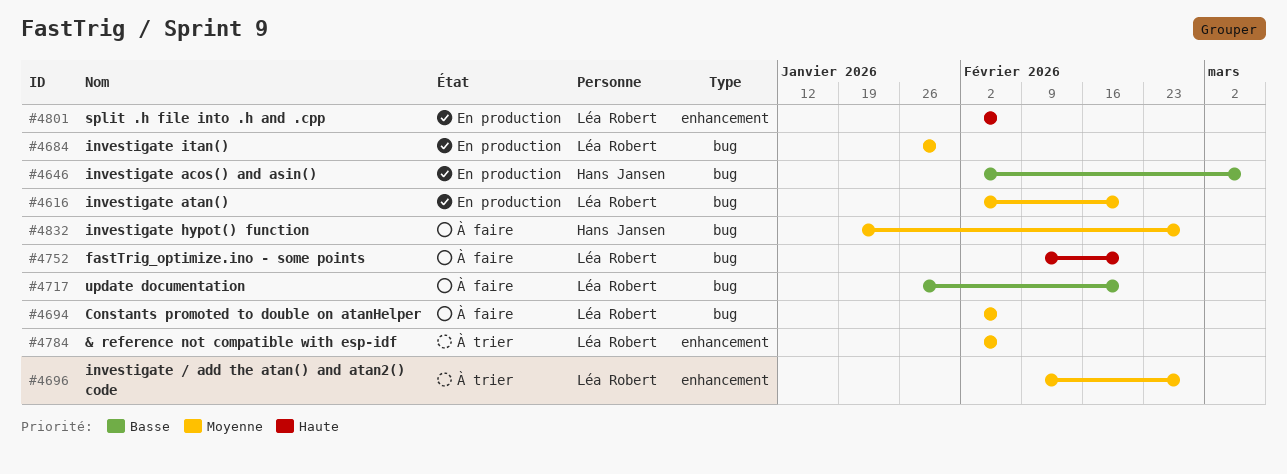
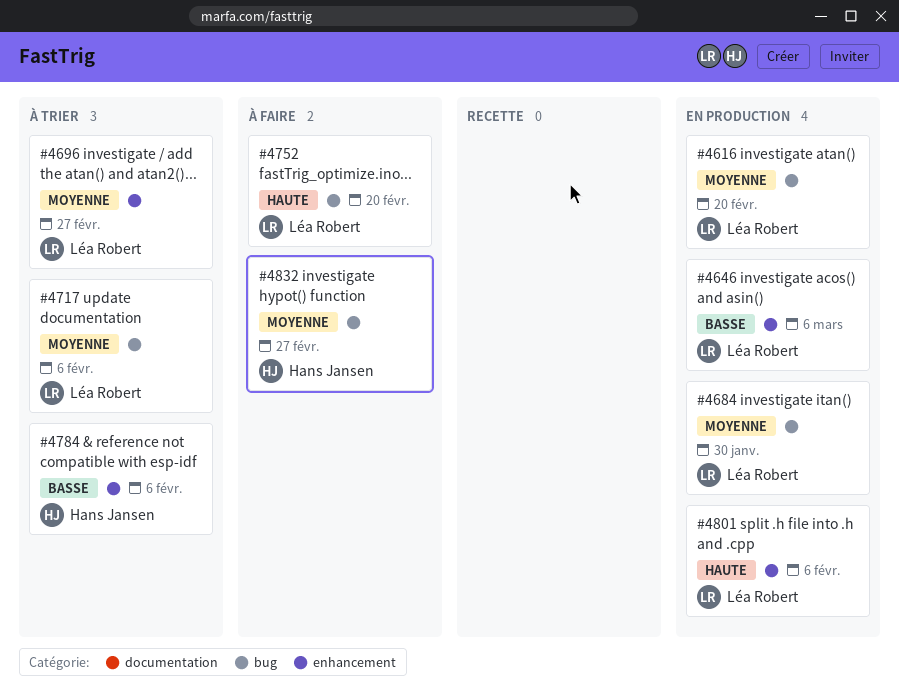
#4646, owner: Hans Jansen -> Léa Robert
#4646, label: bug -> enhancement
#4694: present -> none
#4717, status: À faire -> À trier
#4717, priority: Basse -> Moyenne
#4717, due: Feb 20 -> Feb 6
#4784, owner: Léa Robert -> Hans Jansen
#4784, priority: Moyenne -> Basse

